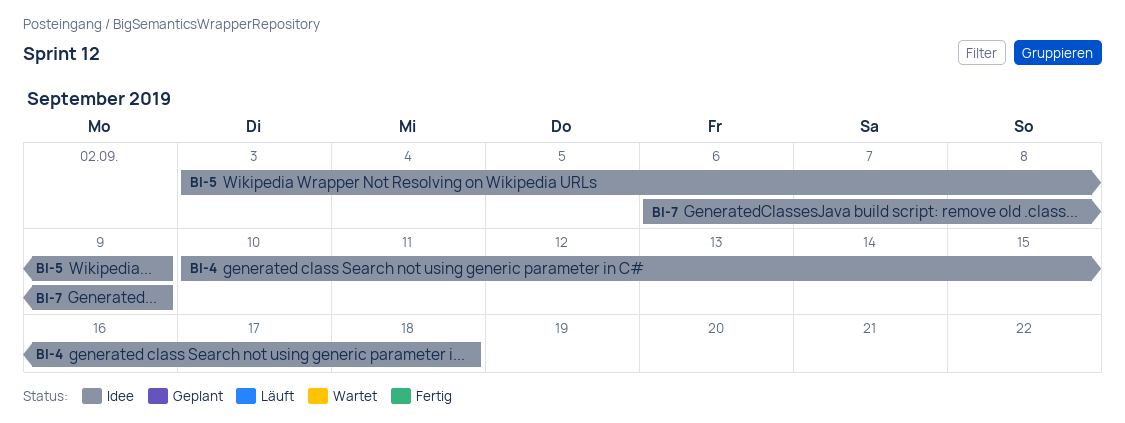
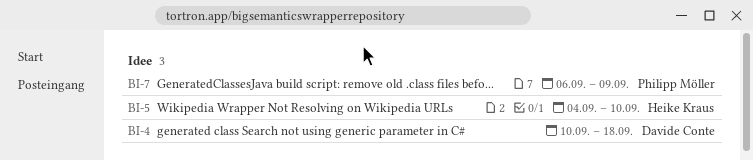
BI-5, start: Sep 3 -> Sep 4
BI-5, due: Sep 9 -> Sep 10

